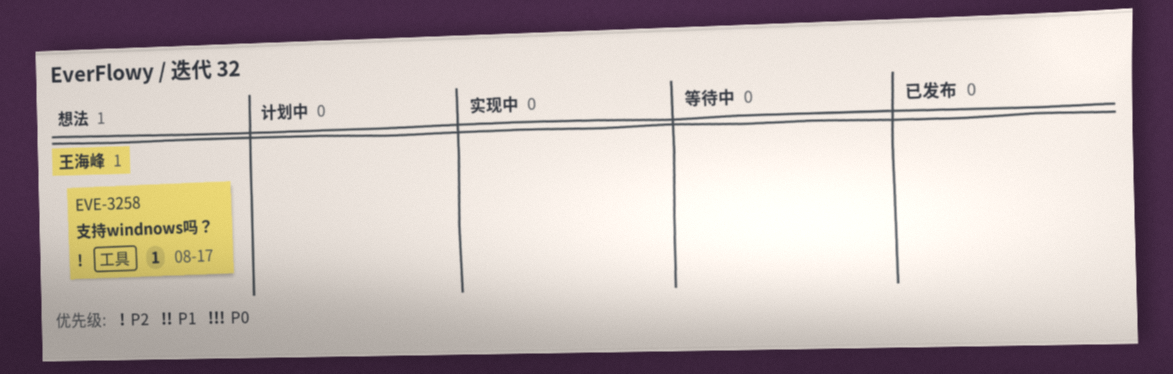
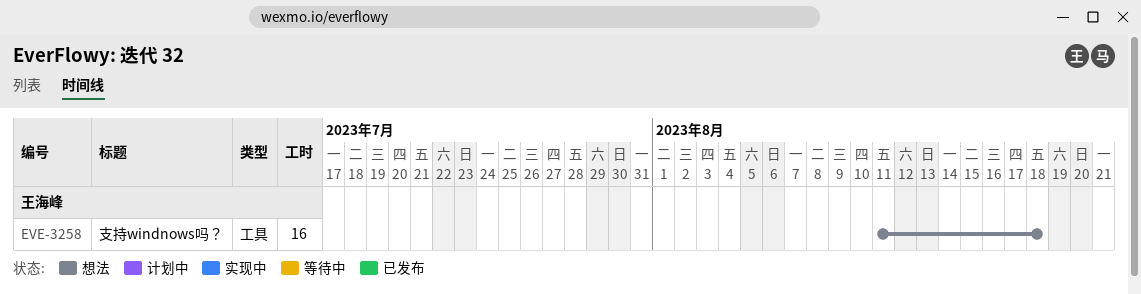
EVE-3258, estimate: 1 -> 16
EVE-3258, due: Aug 17 -> Aug 18

